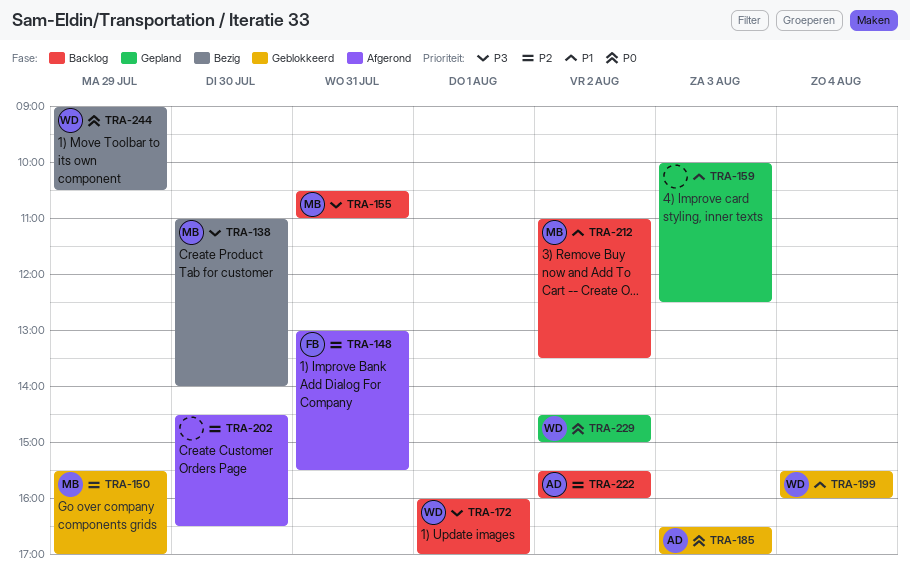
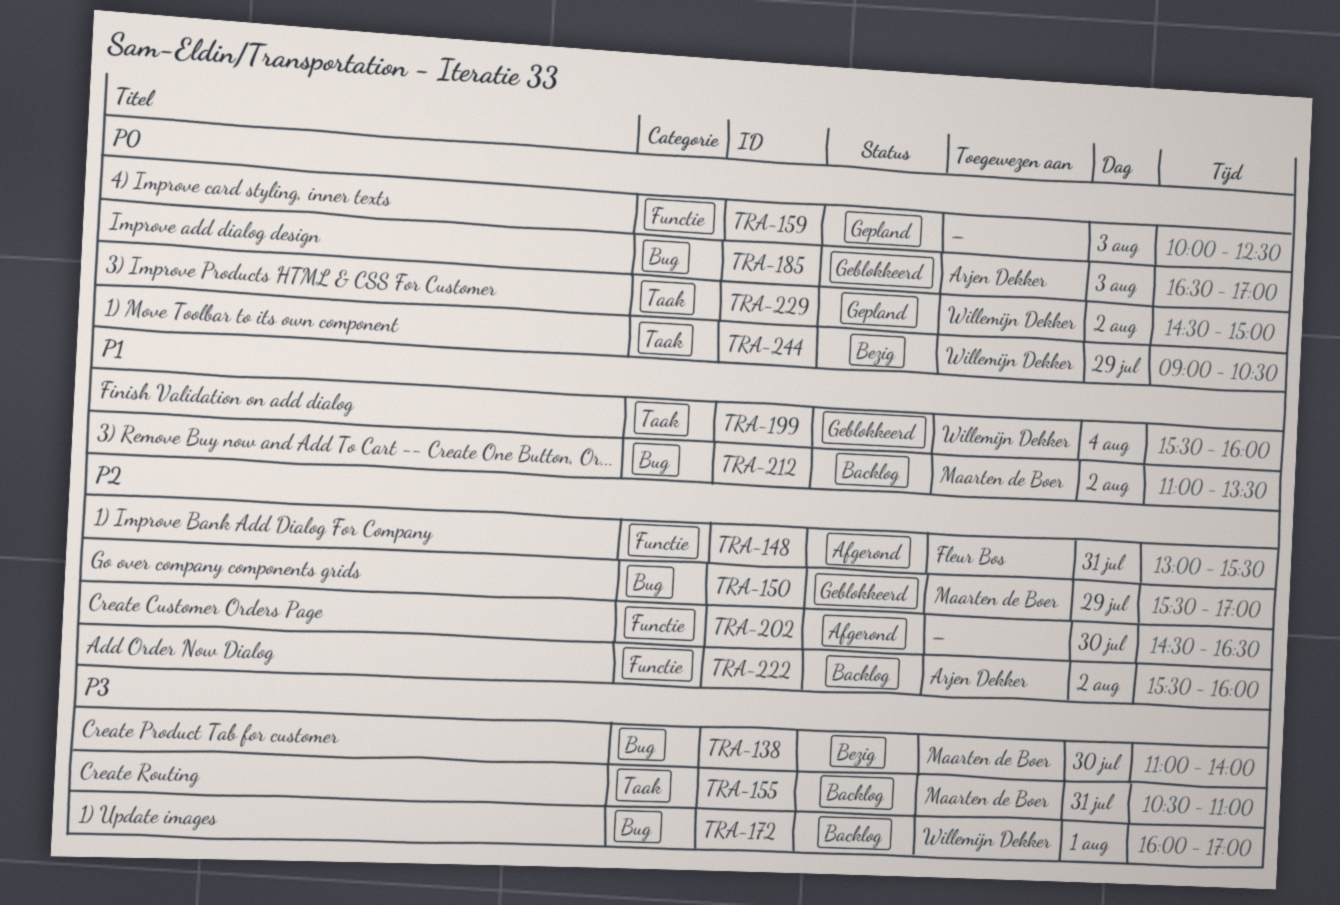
TRA-159, priority: P1 -> P0

